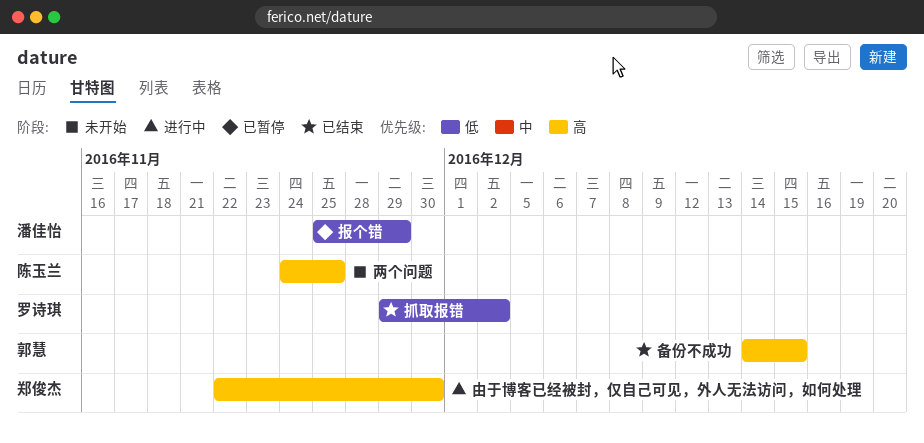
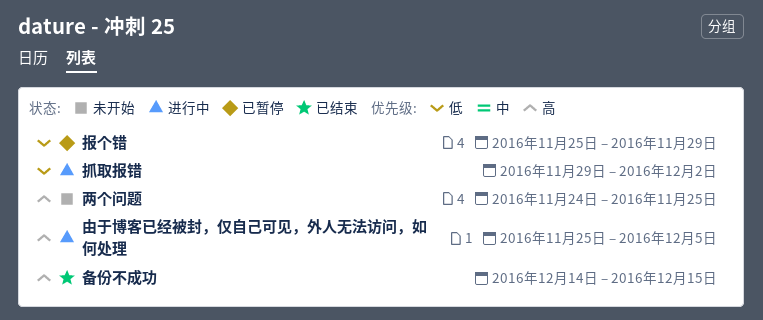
抓取报错, status: 已结束 -> 进行中
由于博客已经被封，仅自己可见，外人无法访问，如何处理, start: Nov 22 -> Nov 25
由于博客已经被封，仅自己可见，外人无法访问，如何处理, due: Nov 30 -> Dec 5

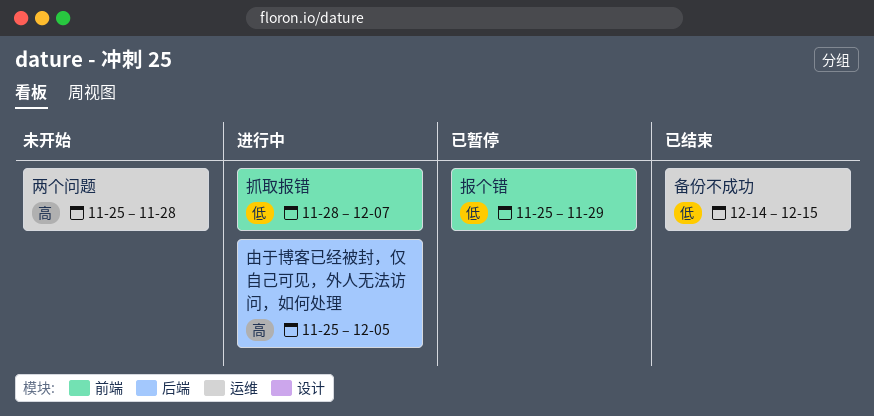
两个问题, start: Nov 24 -> Nov 25
两个问题, due: Nov 25 -> Nov 28
备份不成功, priority: 高 -> 低
抓取报错, start: Nov 29 -> Nov 28
抓取报错, due: Dec 2 -> Dec 7

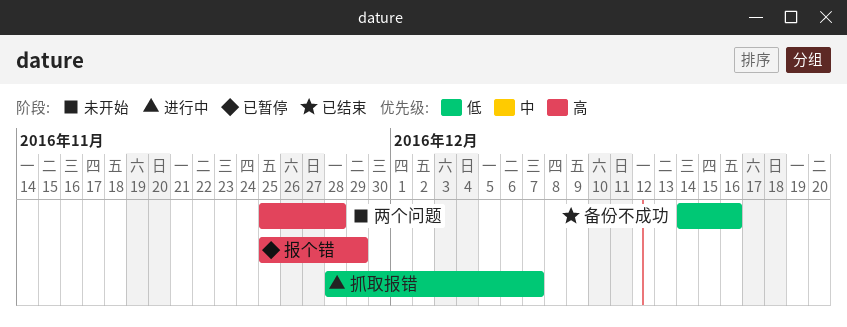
备份不成功, due: Dec 15 -> Dec 16
报个错, priority: 低 -> 高
由于博客已经被封，仅自己可见，外人无法访问，如何处理: present -> none

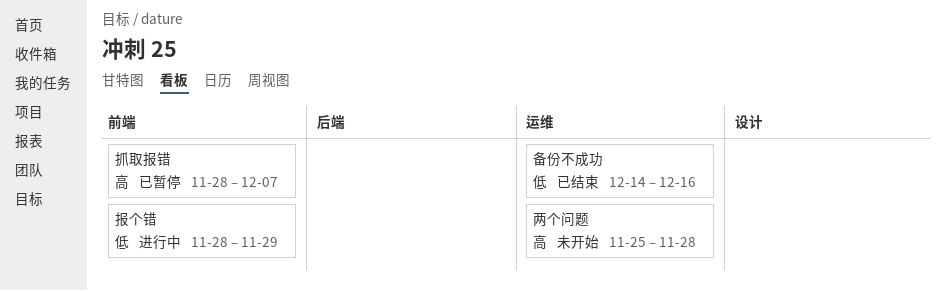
抓取报错, status: 进行中 -> 已暂停
抓取报错, priority: 低 -> 高
报个错, status: 已暂停 -> 进行中
报个错, priority: 高 -> 低
报个错, start: Nov 25 -> Nov 28

